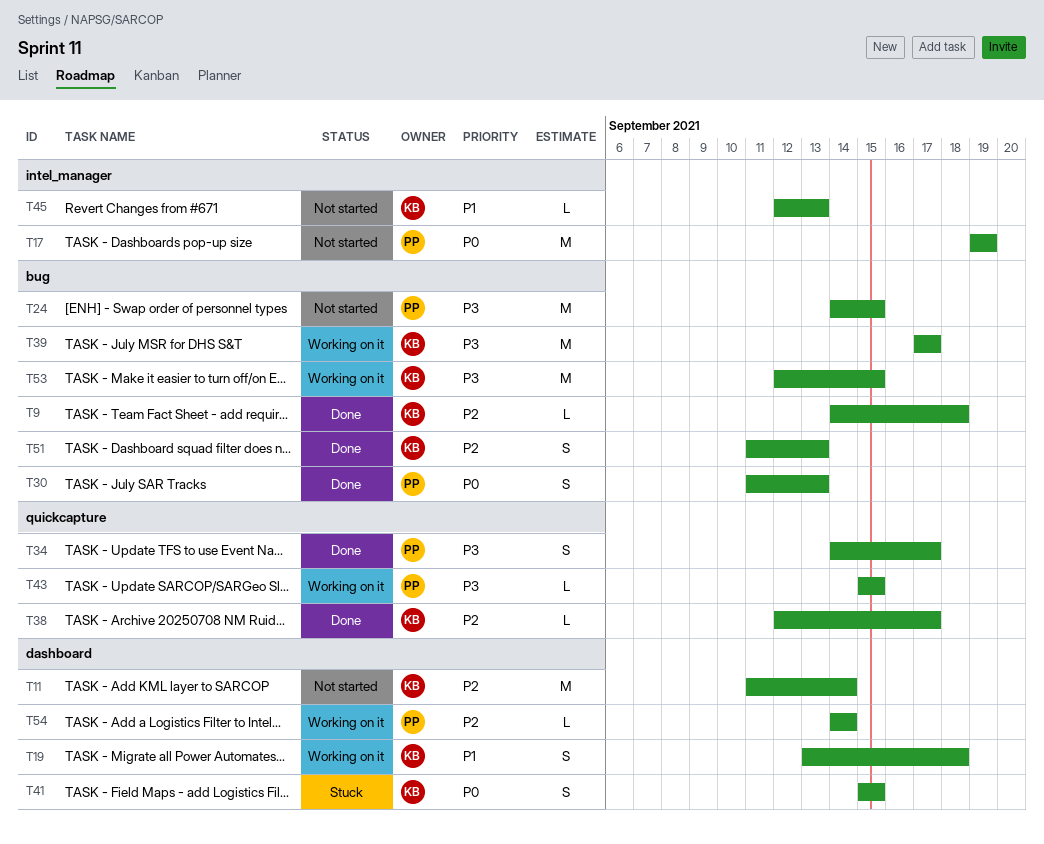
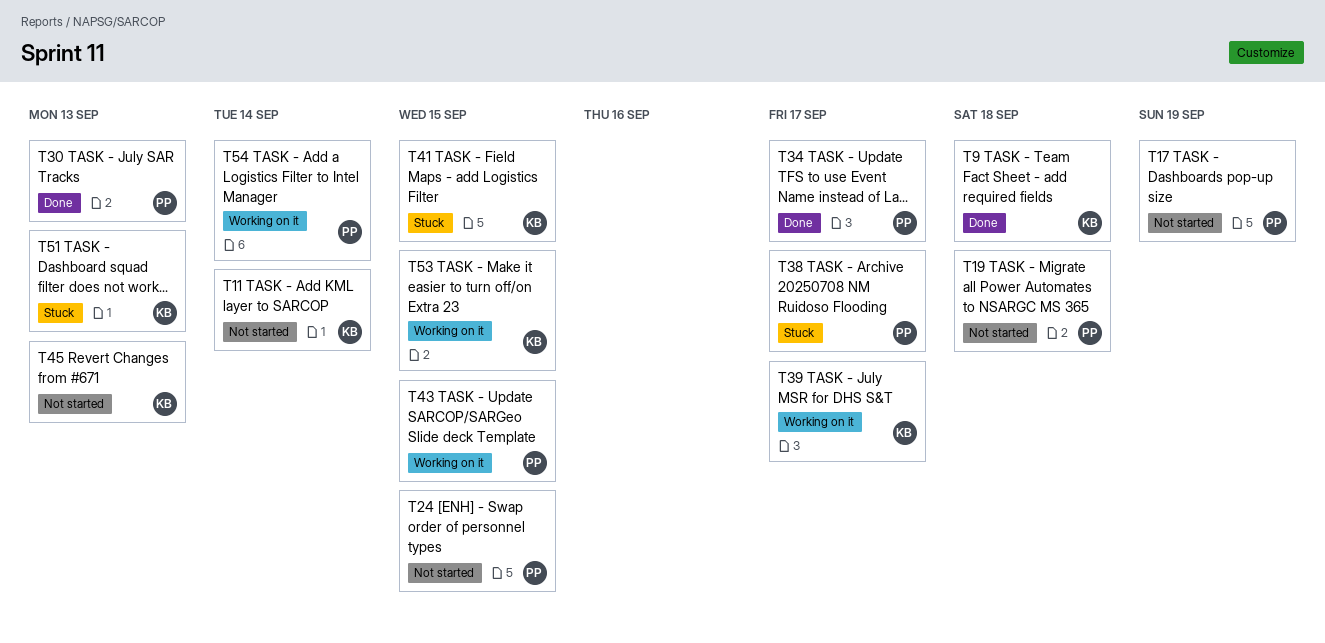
T19, status: Working on it -> Not started
T19, owner: KB -> PP
T38, status: Done -> Stuck
T38, owner: KB -> PP
T51, status: Done -> Stuck

